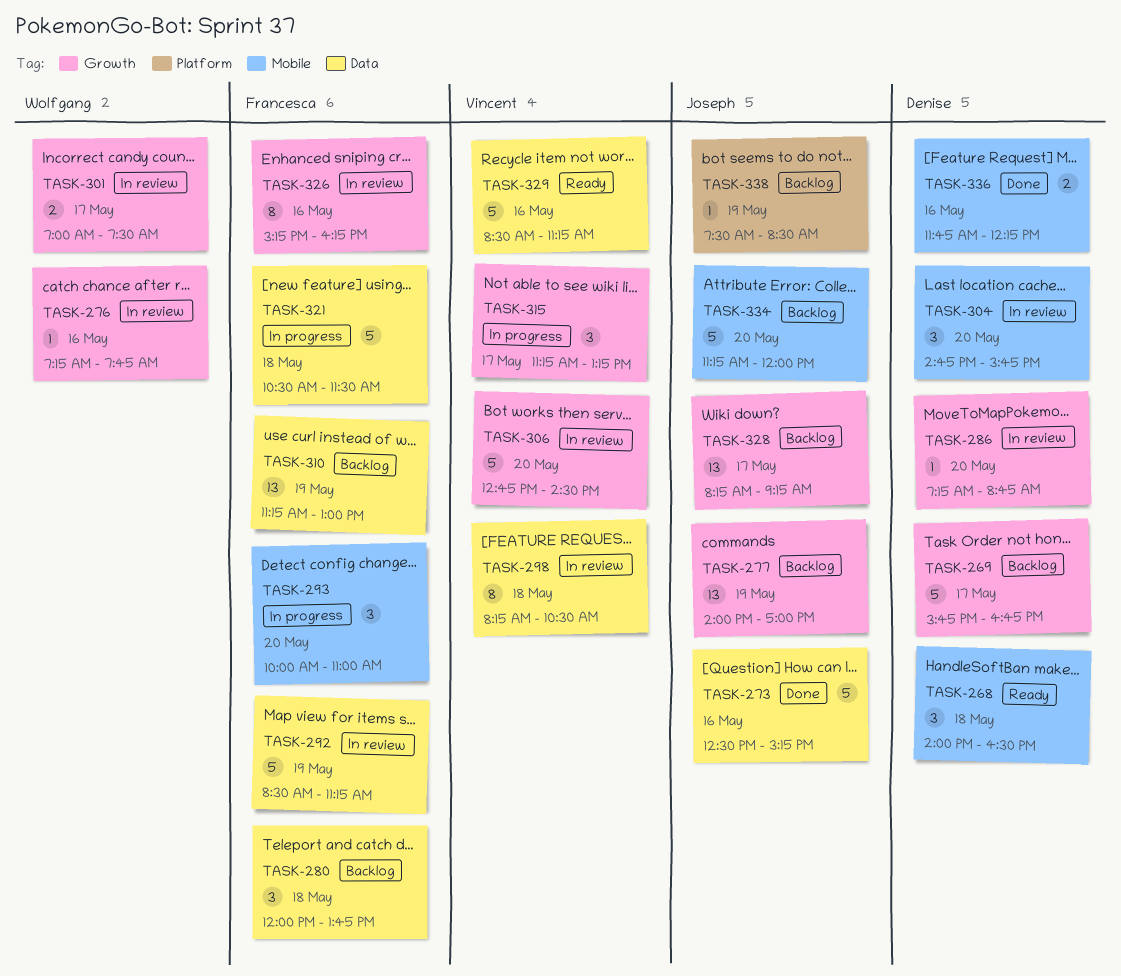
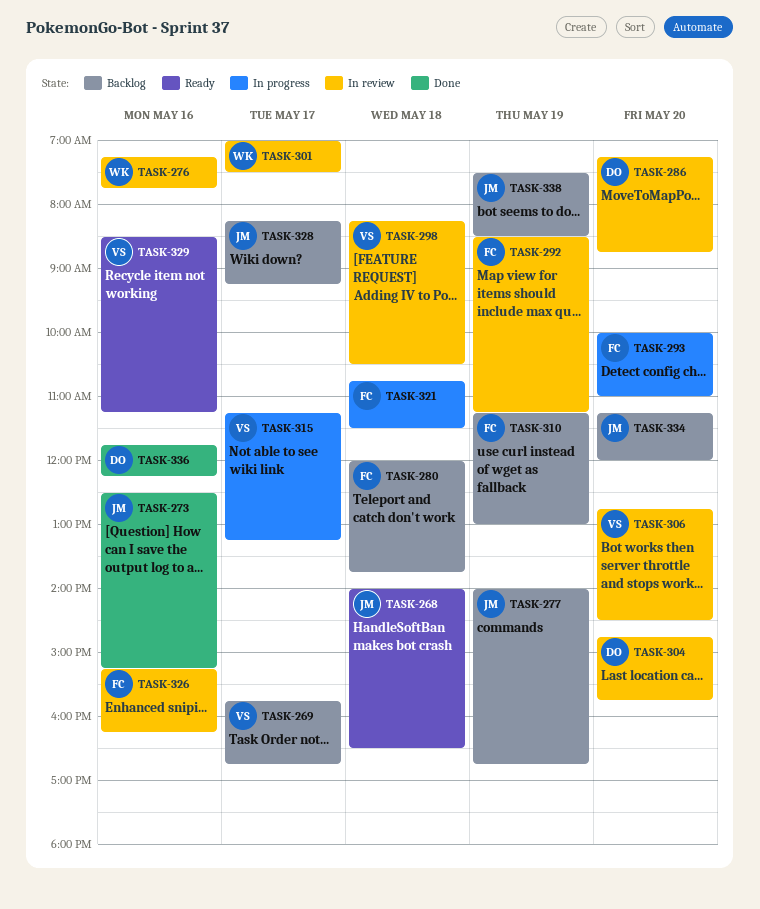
TASK-268, owner: Denise -> Joseph
TASK-269, owner: Denise -> Vincent
TASK-277, ends: 17:00 -> 16:45
TASK-321, begins: 10:30 -> 10:45

